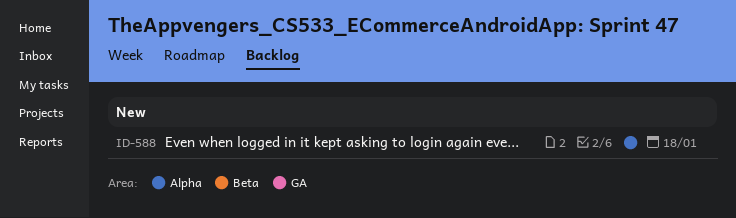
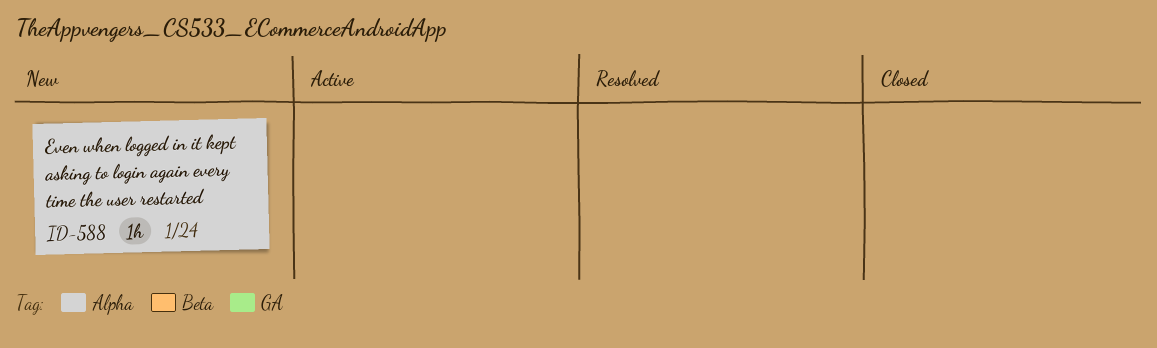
ID-588, due: Jan 18 -> Jan 24

